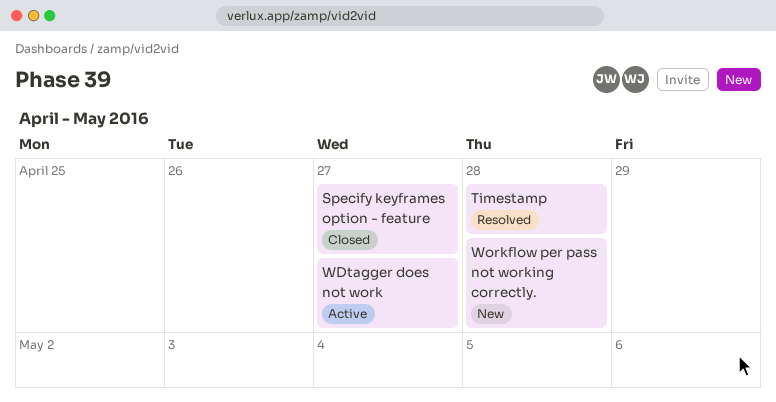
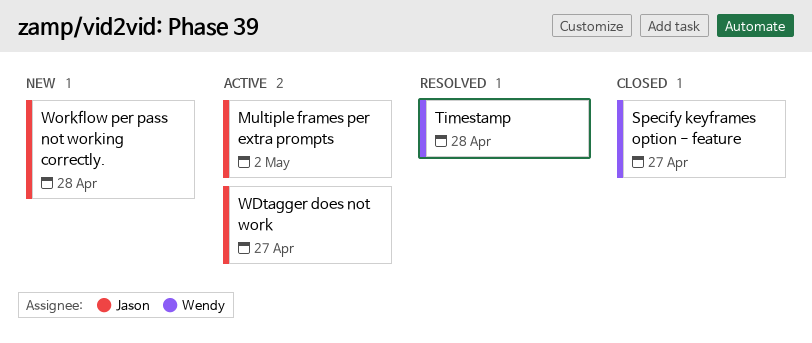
Multiple frames per extra prompts: none -> present

